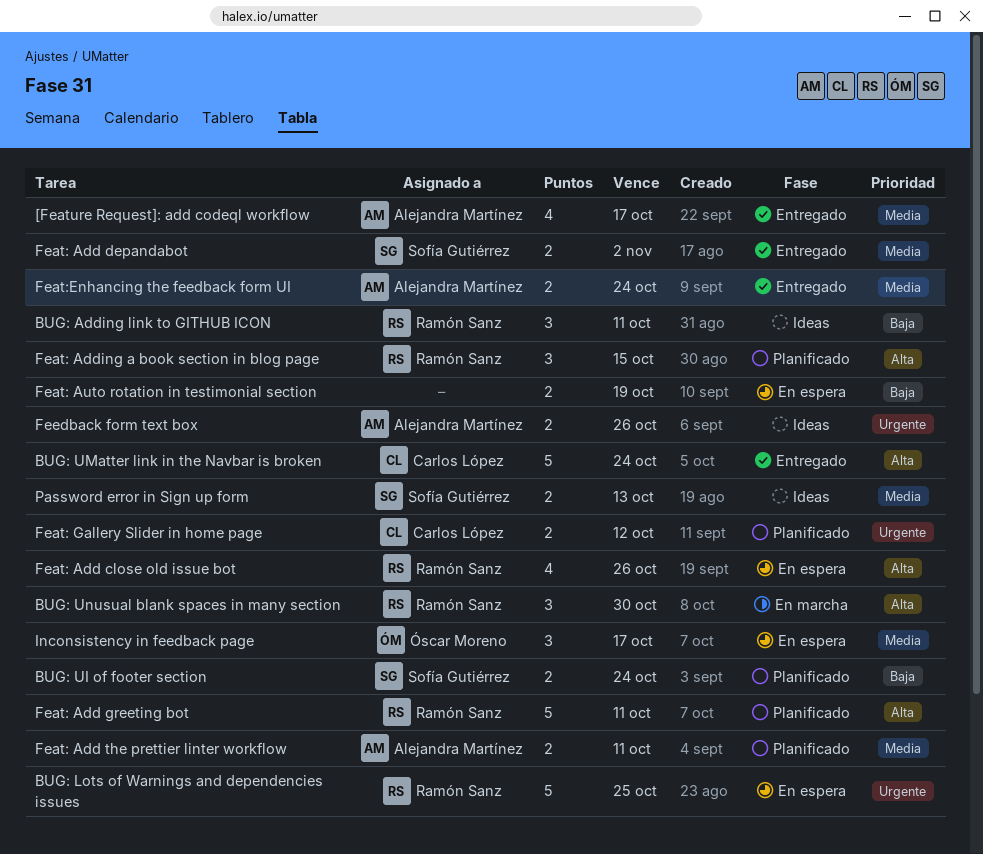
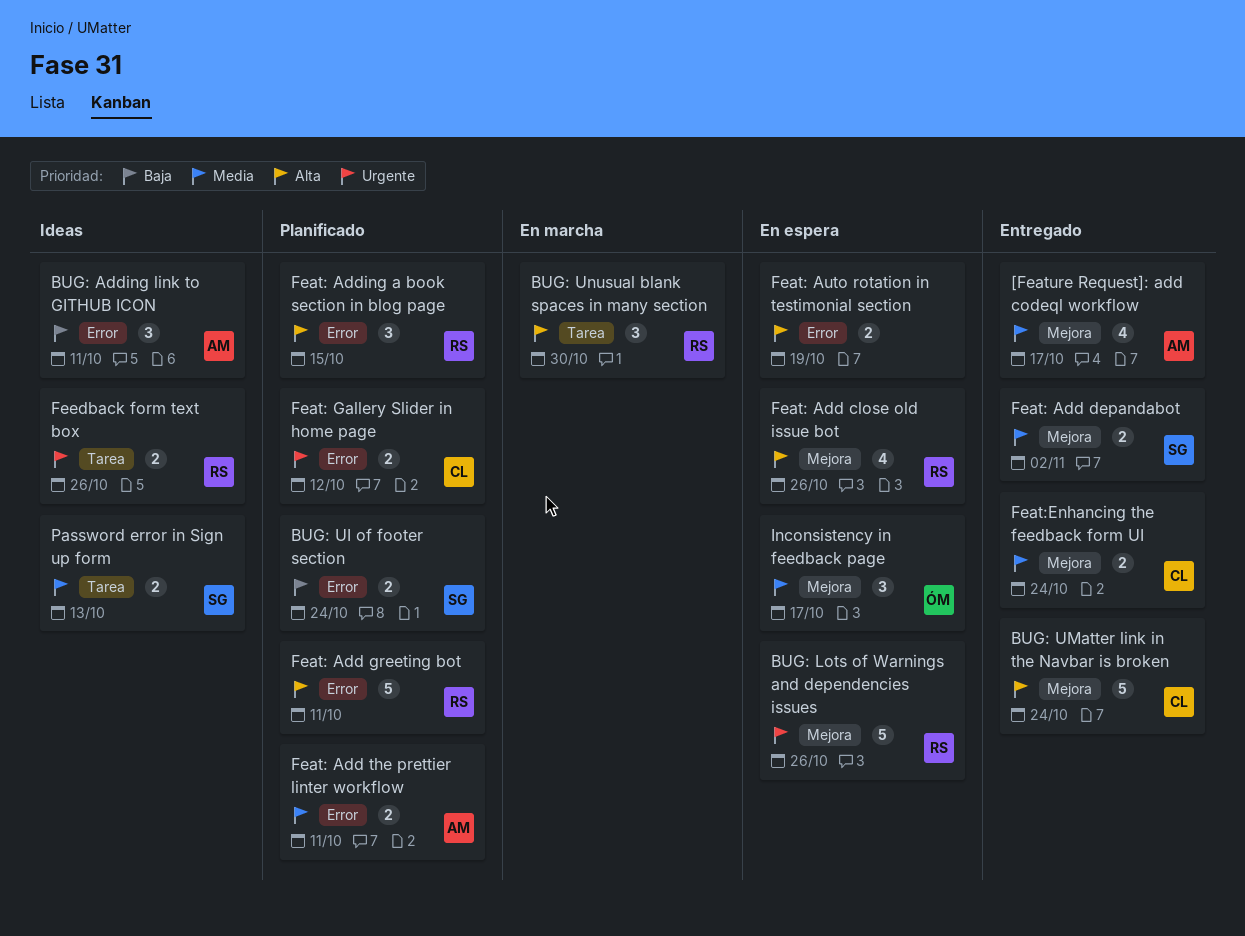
BUG: Adding link to GITHUB ICON, owner: Ramón Sanz -> Alejandra Martínez
BUG: Lots of Warnings and dependencies issues, due: Oct 25 -> Oct 26
Feat: Auto rotation in testimonial section, priority: Baja -> Alta
Feat:Enhancing the feedback form UI, owner: Alejandra Martínez -> Carlos López
Feedback form text box, owner: Alejandra Martínez -> Ramón Sanz

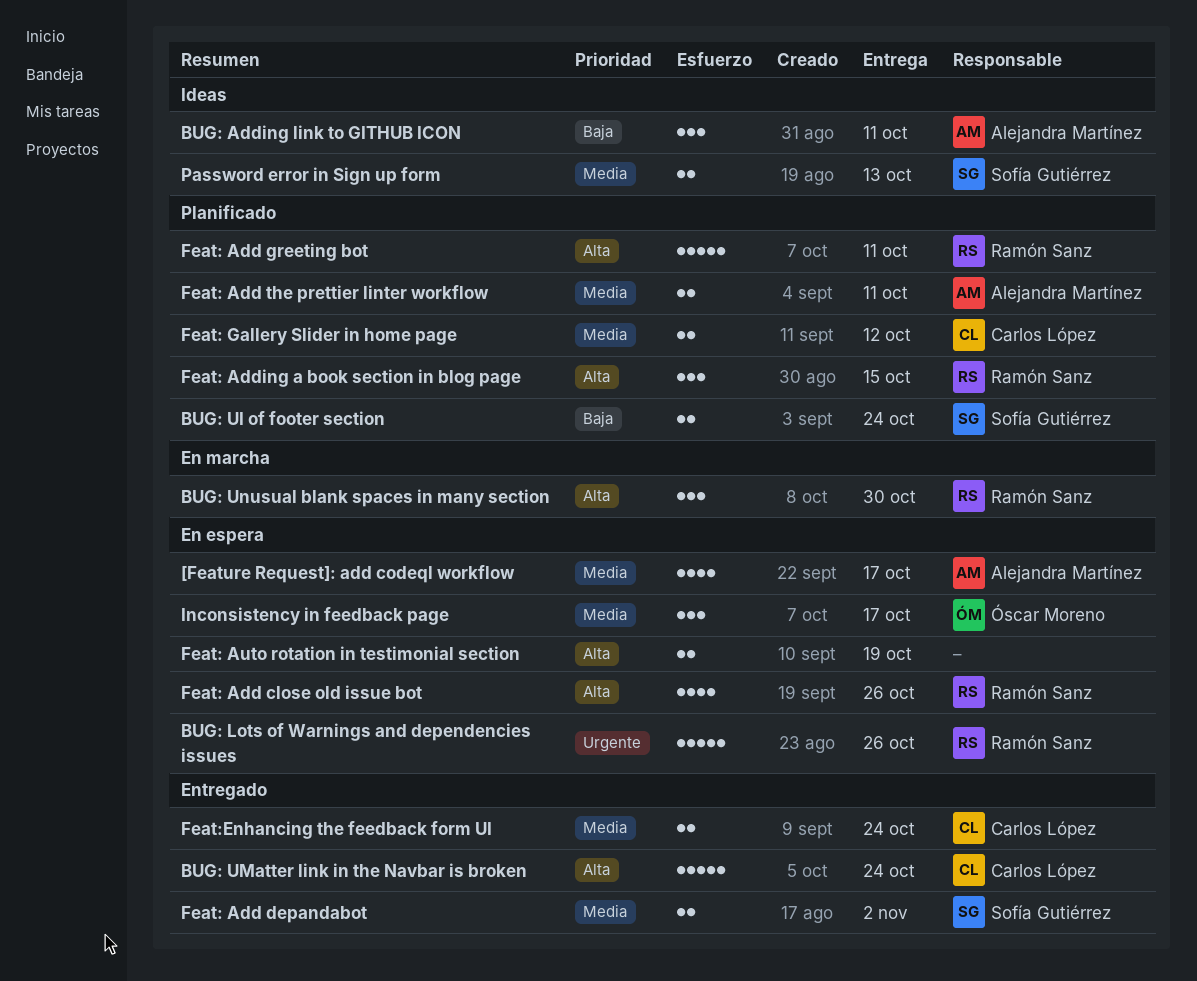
[Feature Request]: add codeql workflow, status: Entregado -> En espera
Feat: Gallery Slider in home page, priority: Urgente -> Media
Feedback form text box: present -> none

